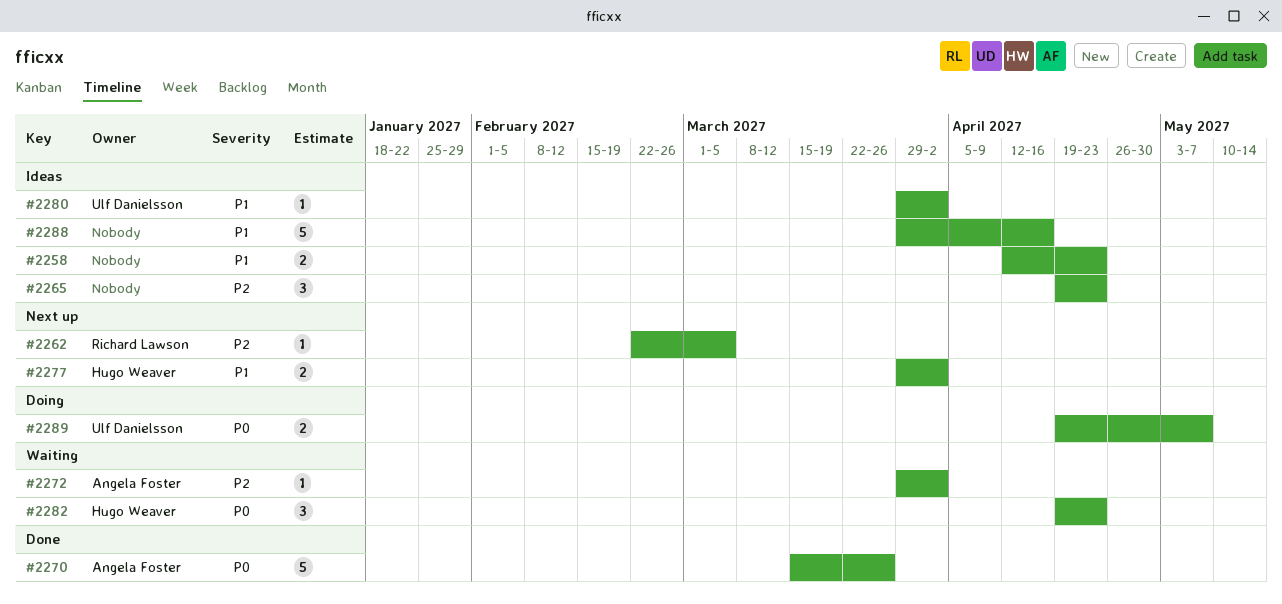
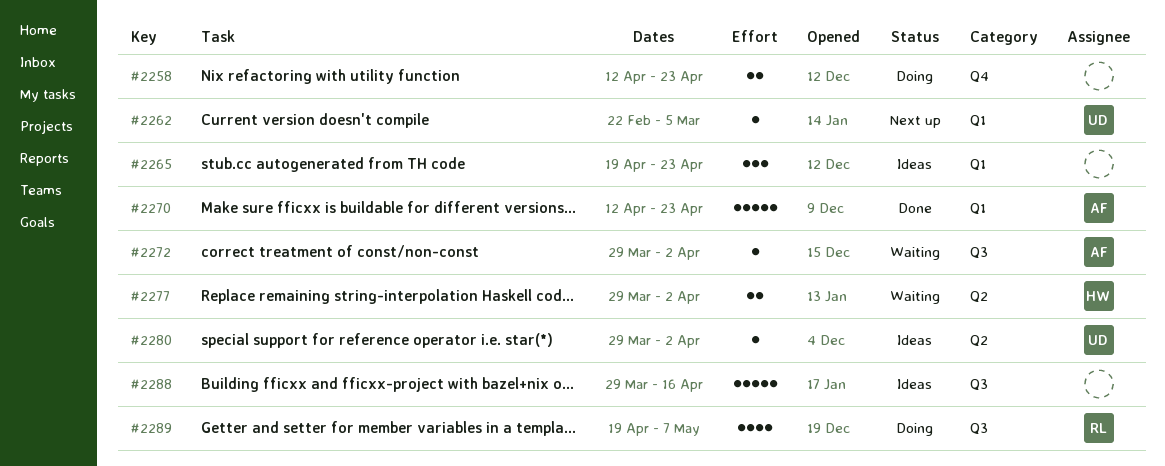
#2258, status: Ideas -> Doing
#2262, owner: Richard Lawson -> Ulf Danielsson
#2270, start: Mar 15 -> Apr 12
#2270, due: Mar 26 -> Apr 23
#2277, status: Next up -> Waiting
#2282: present -> none
#2289, owner: Ulf Danielsson -> Richard Lawson
#2289, estimate: 2 -> 4

